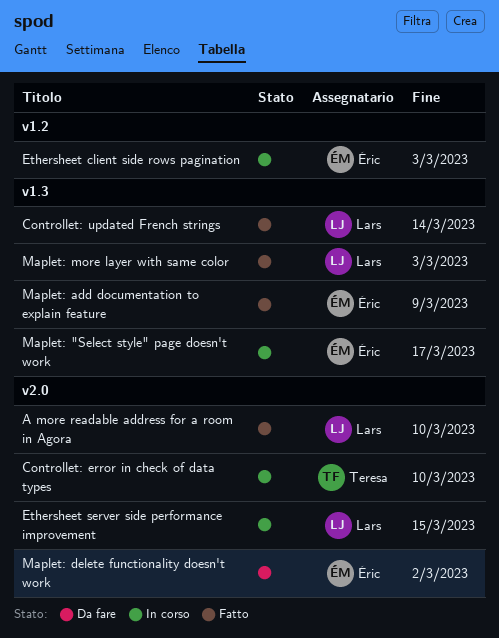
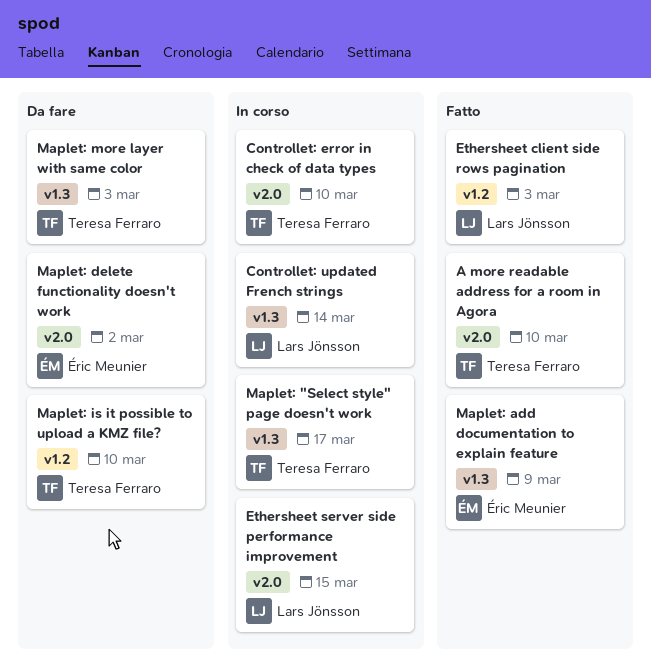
A more readable address for a room in Agora, owner: Lars Jönsson -> Teresa Ferraro
Controllet: updated French strings, status: Fatto -> In corso
Ethersheet client side rows pagination, status: In corso -> Fatto
Ethersheet client side rows pagination, owner: Éric Meunier -> Lars Jönsson
Maplet: "Select style" page doesn't work, owner: Éric Meunier -> Teresa Ferraro
Maplet: is it possible to upload a KMZ file?: none -> present
Maplet: more layer with same color, status: Fatto -> Da fare
Maplet: more layer with same color, owner: Lars Jönsson -> Teresa Ferraro

